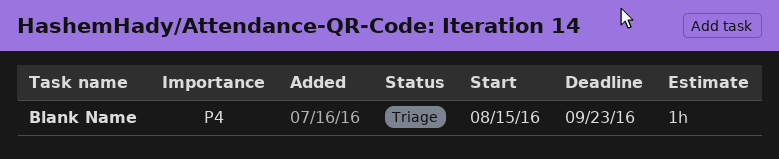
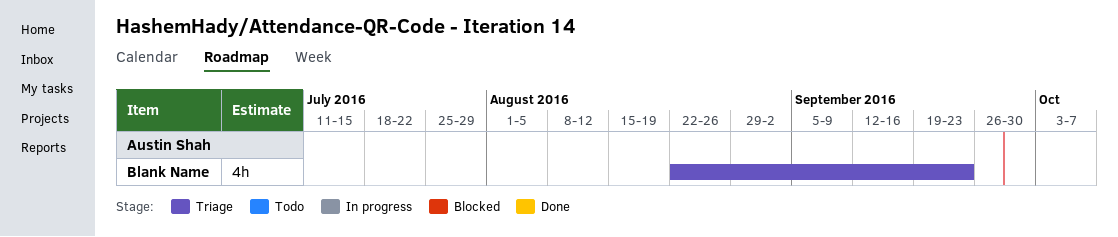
Blank Name, estimate: 1h -> 4h
Blank Name, start: Aug 15 -> Aug 22

